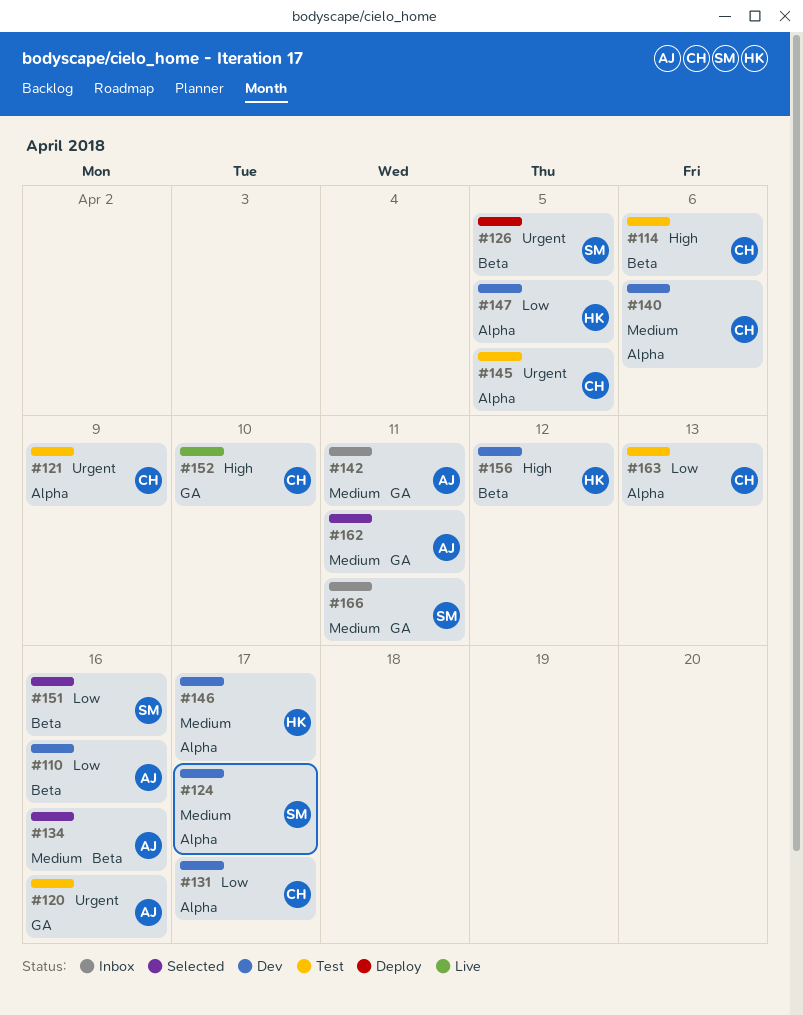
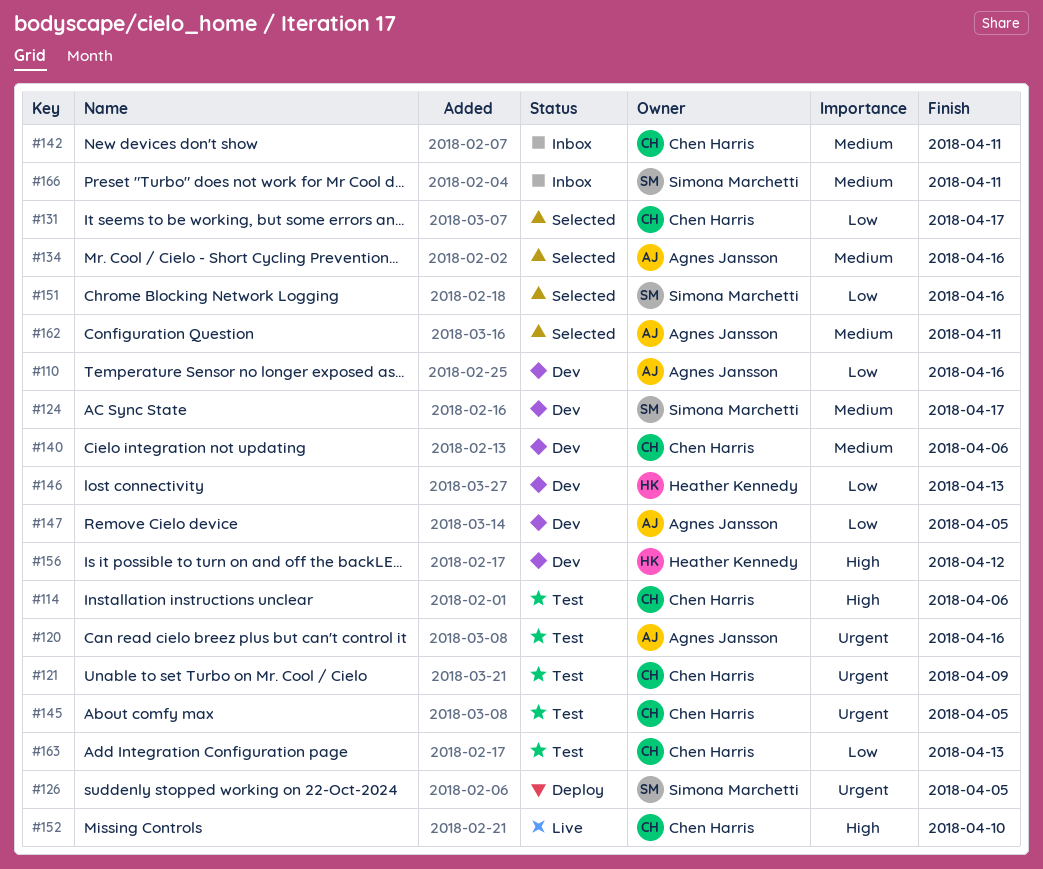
#131, status: Dev -> Selected
#142, owner: Agnes Jansson -> Chen Harris
#146, priority: Medium -> Low
#146, due: Apr 17 -> Apr 13
#147, owner: Heather Kennedy -> Agnes Jansson

